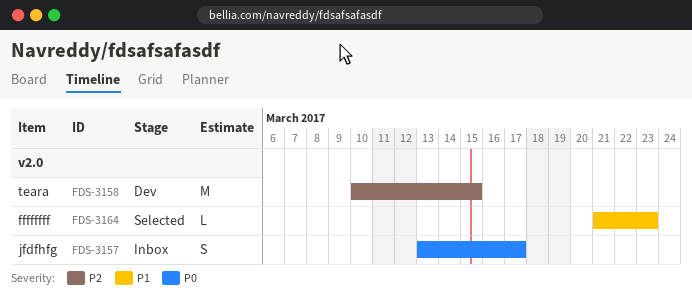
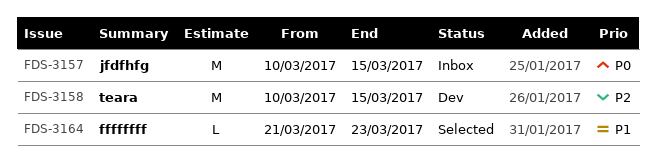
FDS-3157, estimate: S -> M
FDS-3157, start: Mar 13 -> Mar 10
FDS-3157, due: Mar 17 -> Mar 15

